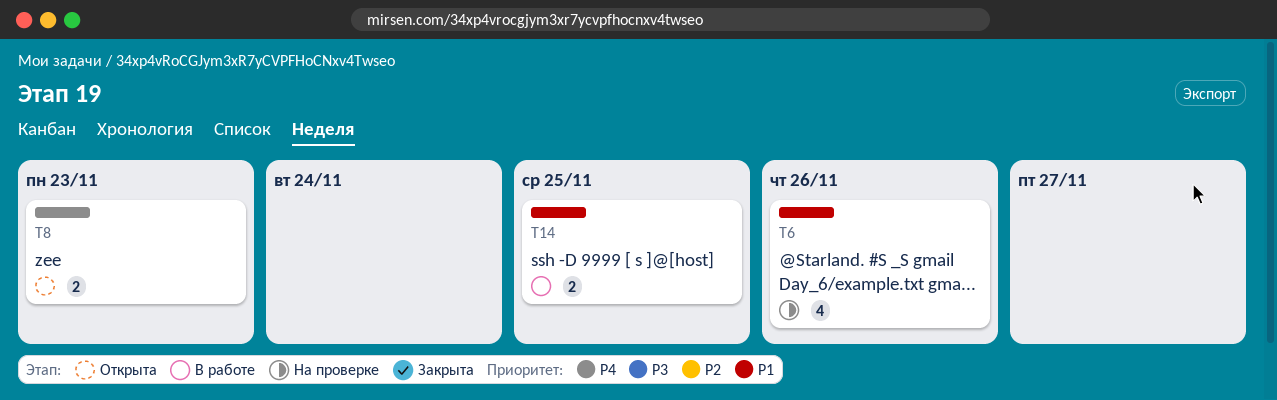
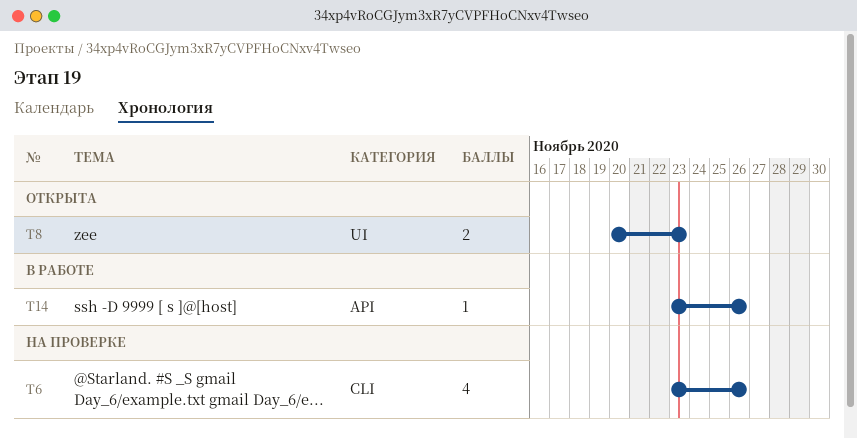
T14, estimate: 2 -> 1
T14, due: Nov 25 -> Nov 26

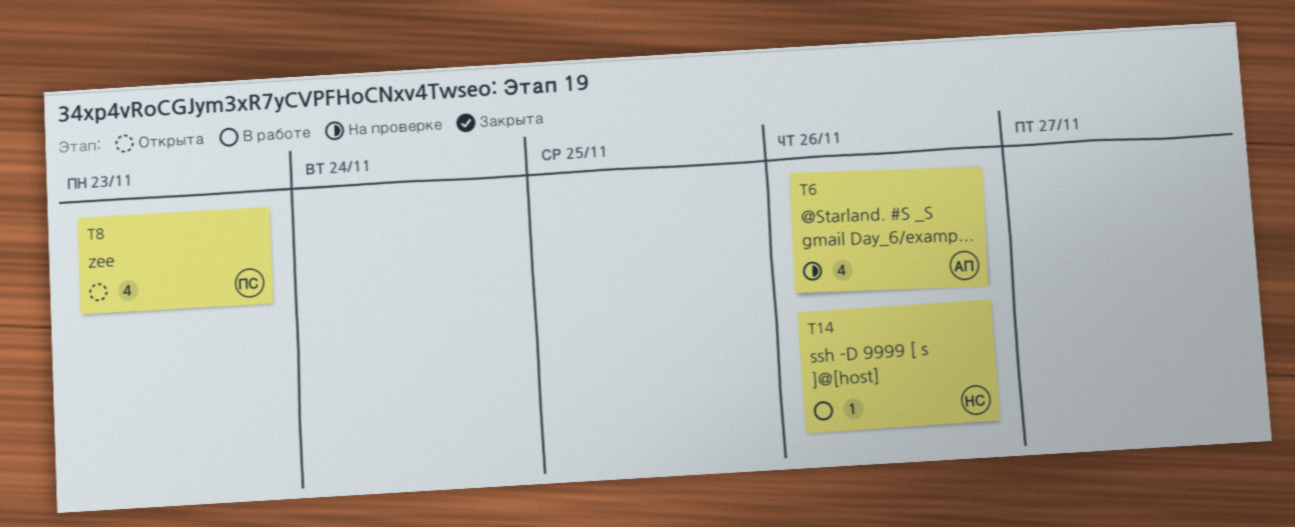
T8, estimate: 2 -> 4

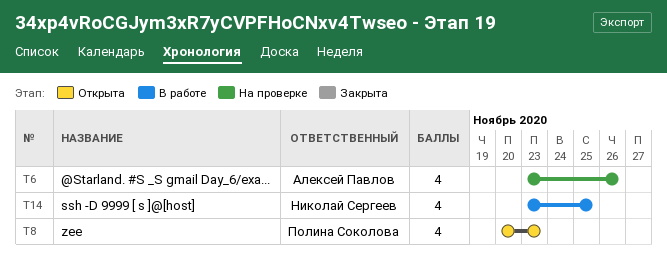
T14, estimate: 1 -> 4
T14, due: Nov 26 -> Nov 25

